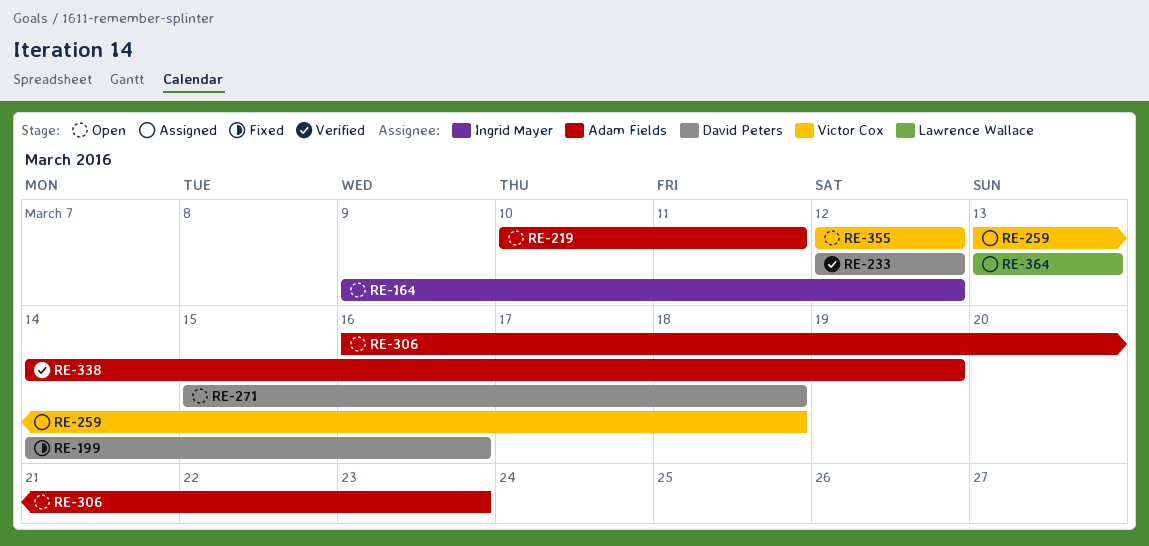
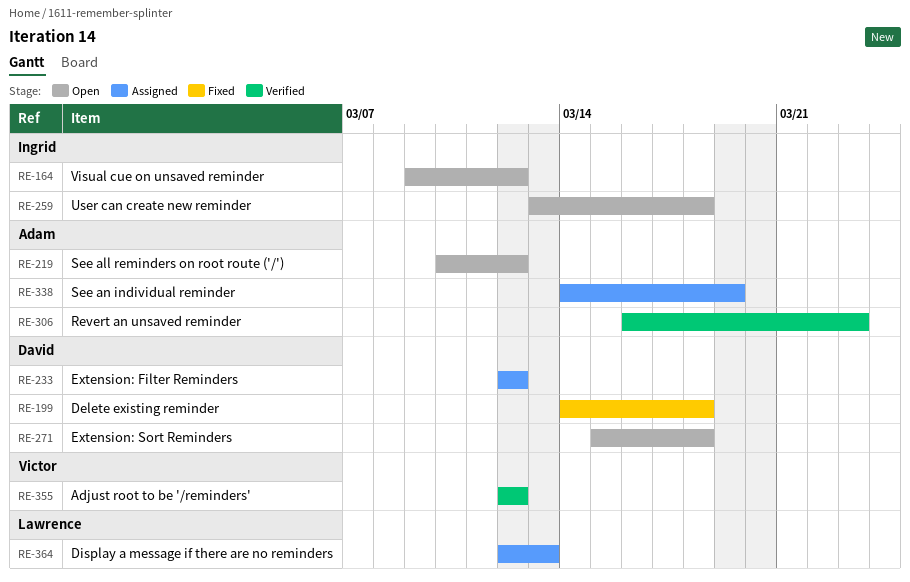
RE-199, due: Mar 16 -> Mar 18
RE-219, due: Mar 11 -> Mar 12
RE-233, status: Verified -> Assigned
RE-259, status: Assigned -> Open
RE-259, owner: Victor Cox -> Ingrid Mayer
RE-306, status: Open -> Verified
RE-338, status: Verified -> Assigned
RE-355, status: Open -> Verified
RE-364, start: Mar 13 -> Mar 12

